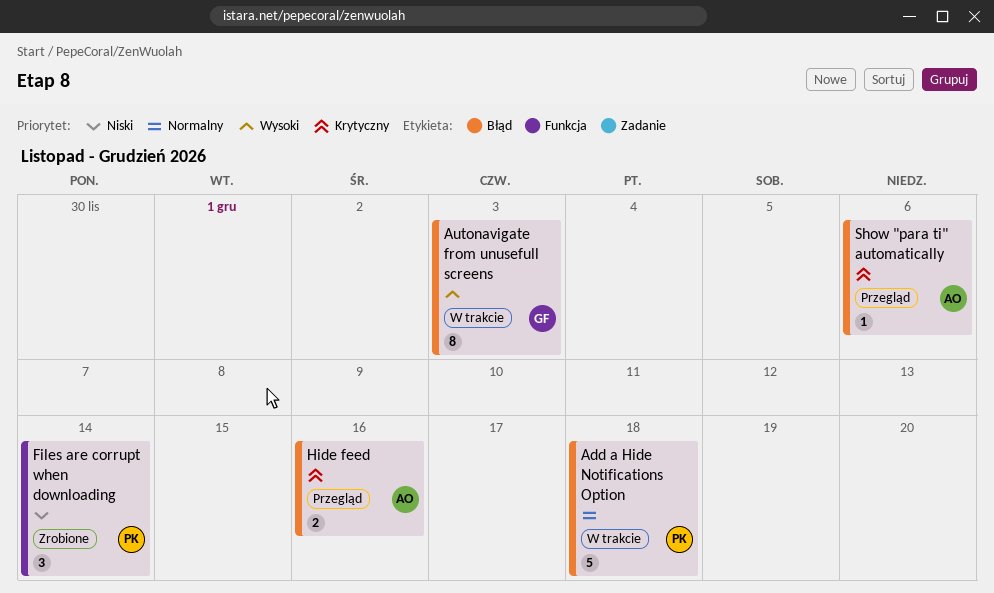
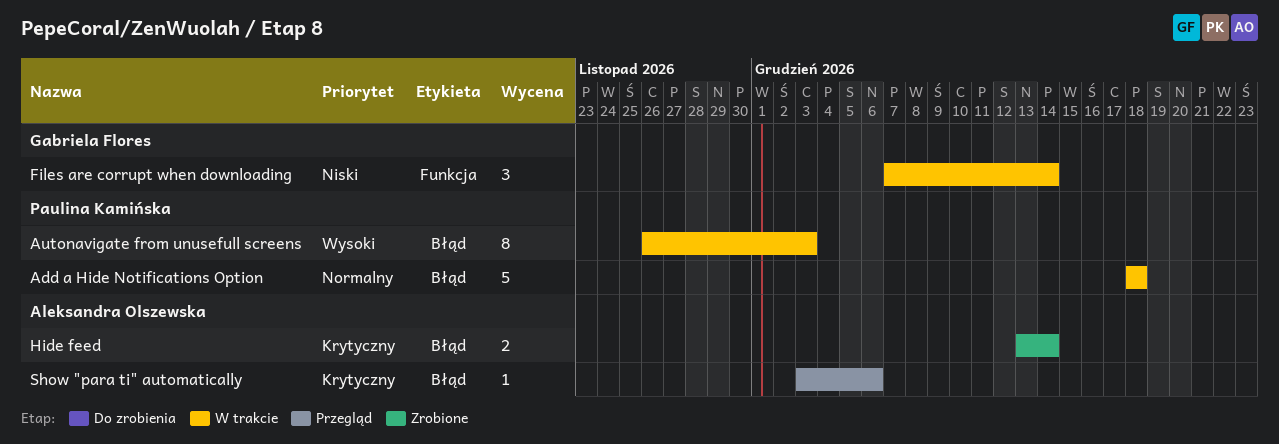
Autonavigate from unusefull screens, owner: Gabriela Flores -> Paulina Kamińska
Files are corrupt when downloading, status: Zrobione -> W trakcie
Files are corrupt when downloading, owner: Paulina Kamińska -> Gabriela Flores
Hide feed, status: Przegląd -> Zrobione
Hide feed, due: Dec 16 -> Dec 14

